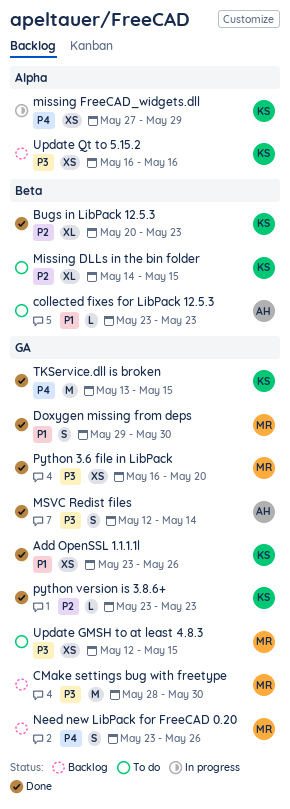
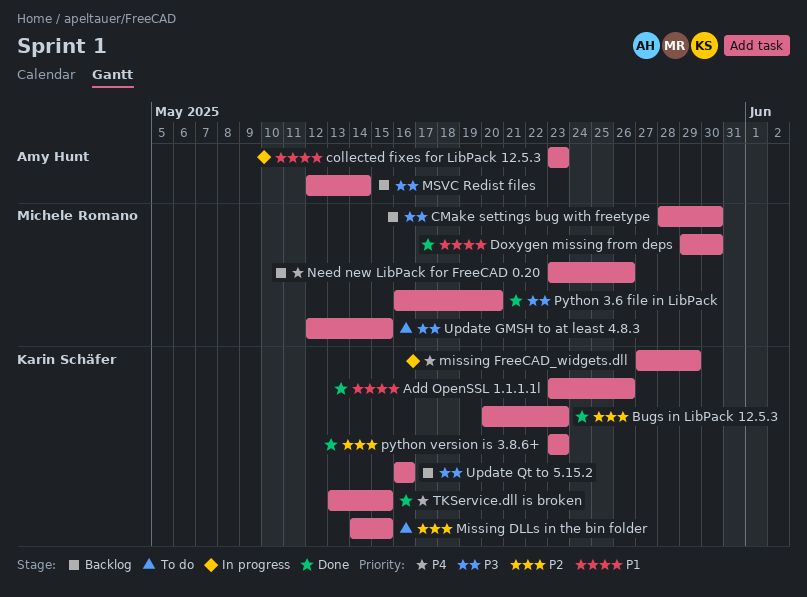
collected fixes for LibPack 12.5.3, status: To do -> In progress
MSVC Redist files, status: Done -> Backlog

